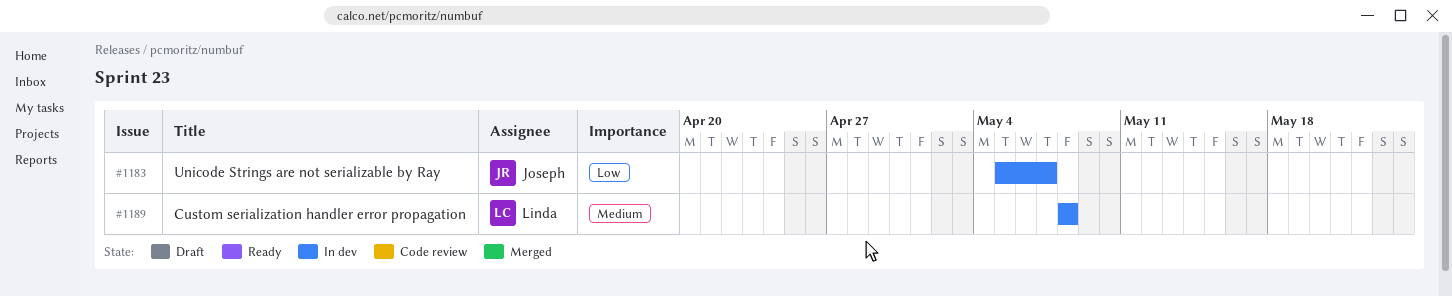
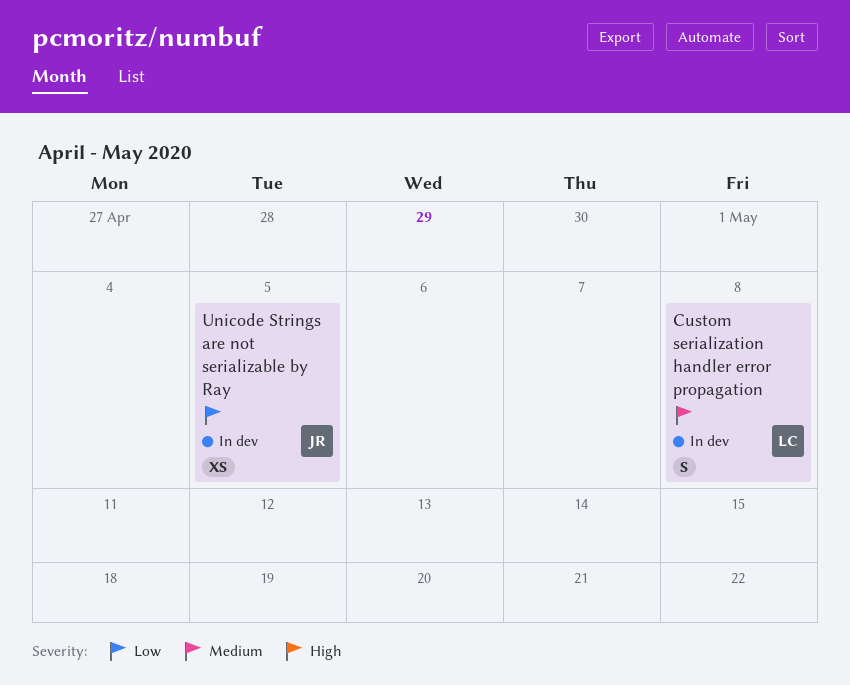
Unicode Strings are not serializable by Ray, due: May 7 -> May 5

